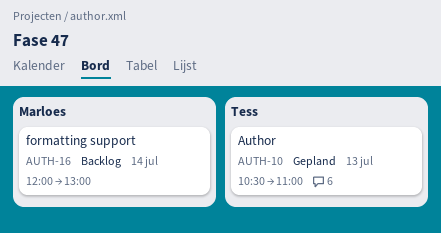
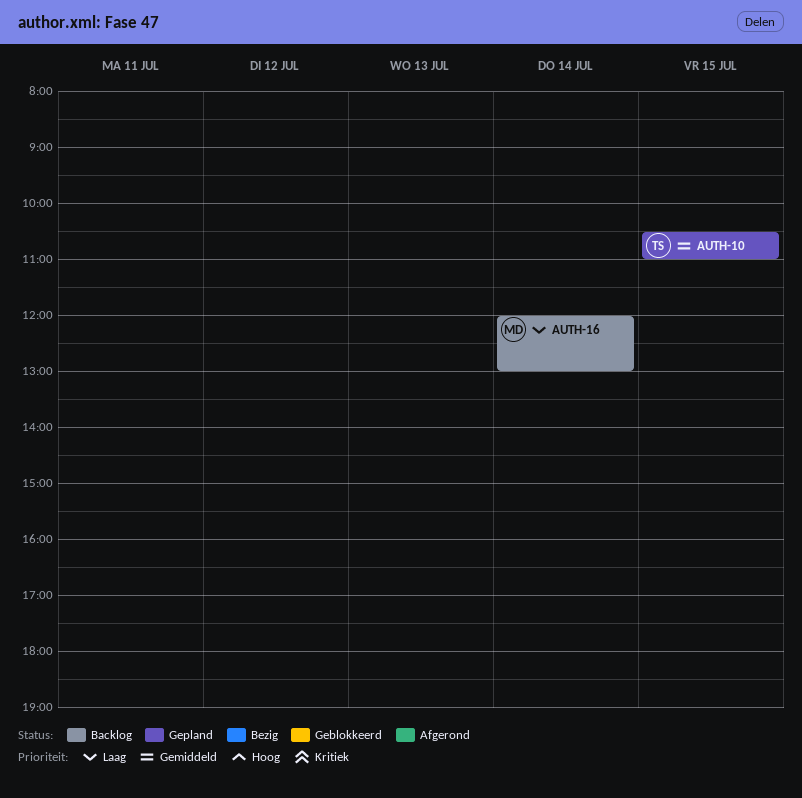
AUTH-10, day: Jul 13 -> Jul 15

